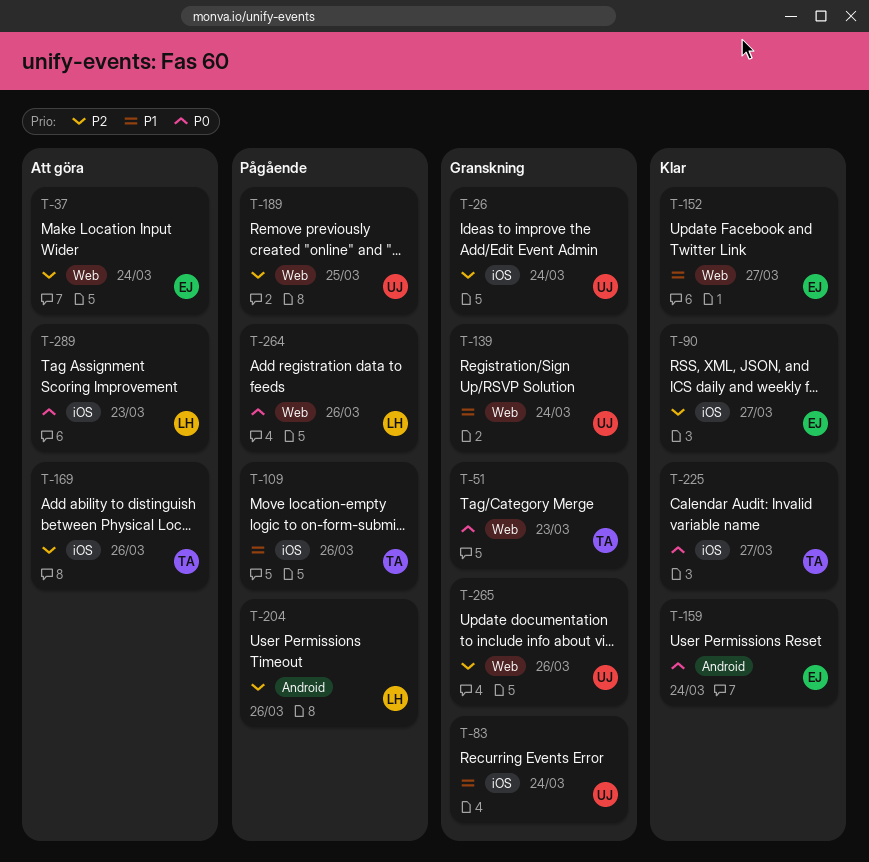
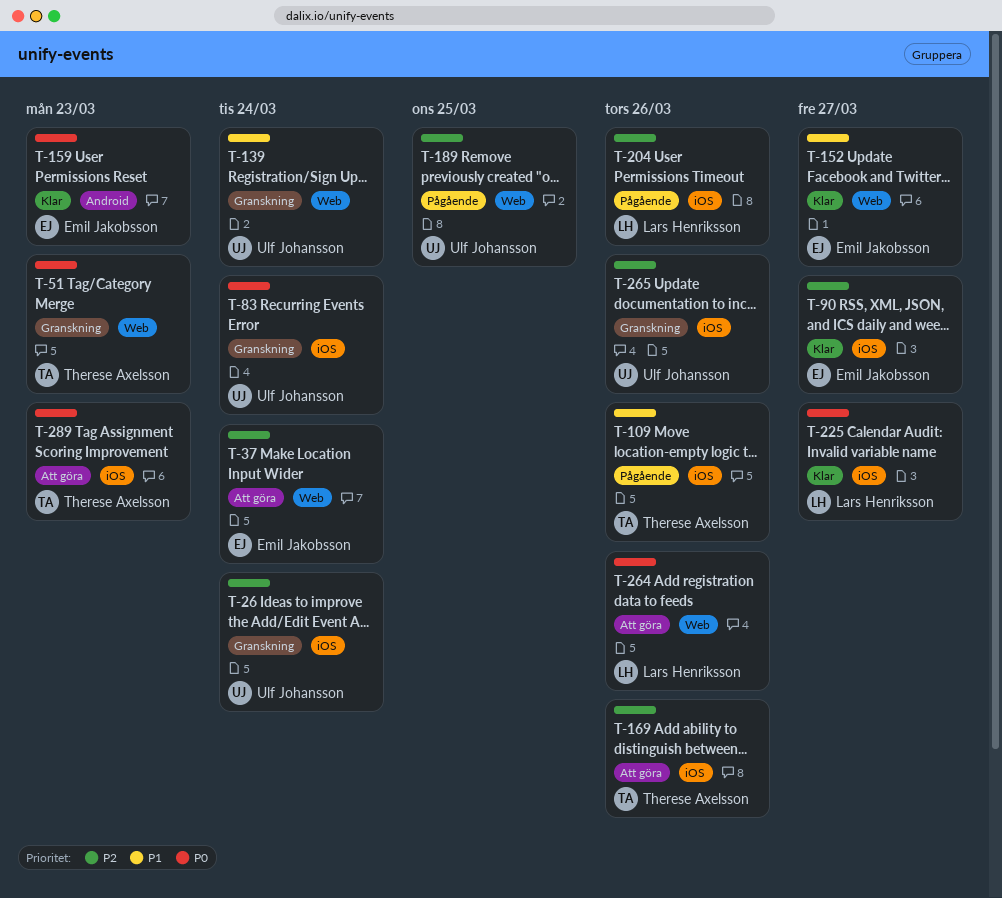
T-83, priority: P1 -> P0
T-159, due: Mar 24 -> Mar 23
T-204, label: Android -> iOS
T-225, owner: Therese Axelsson -> Lars Henriksson
T-264, status: Pågående -> Att göra
T-265, label: Web -> iOS
T-289, owner: Lars Henriksson -> Therese Axelsson

